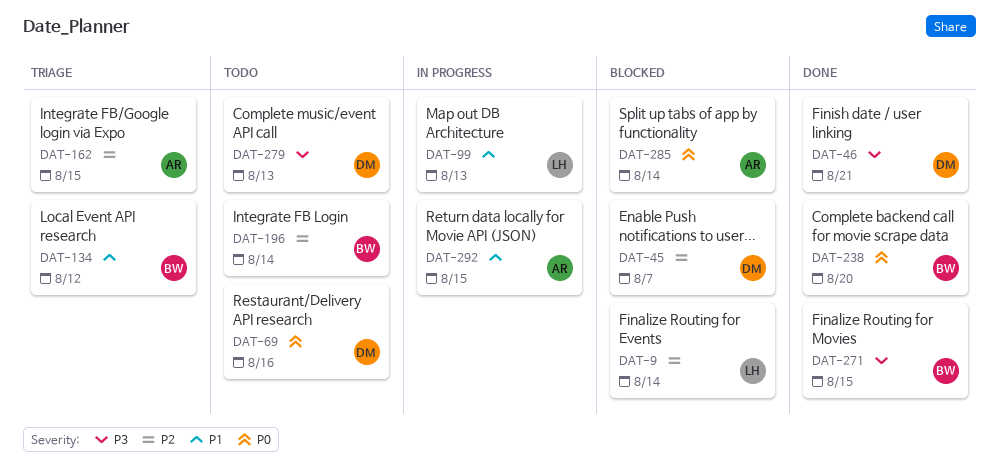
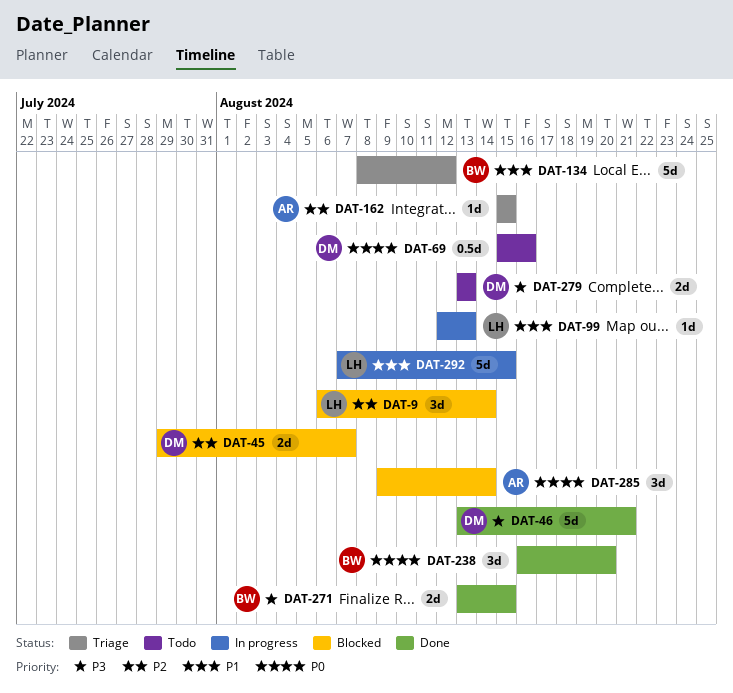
DAT-196: present -> none
DAT-292, owner: AR -> LH

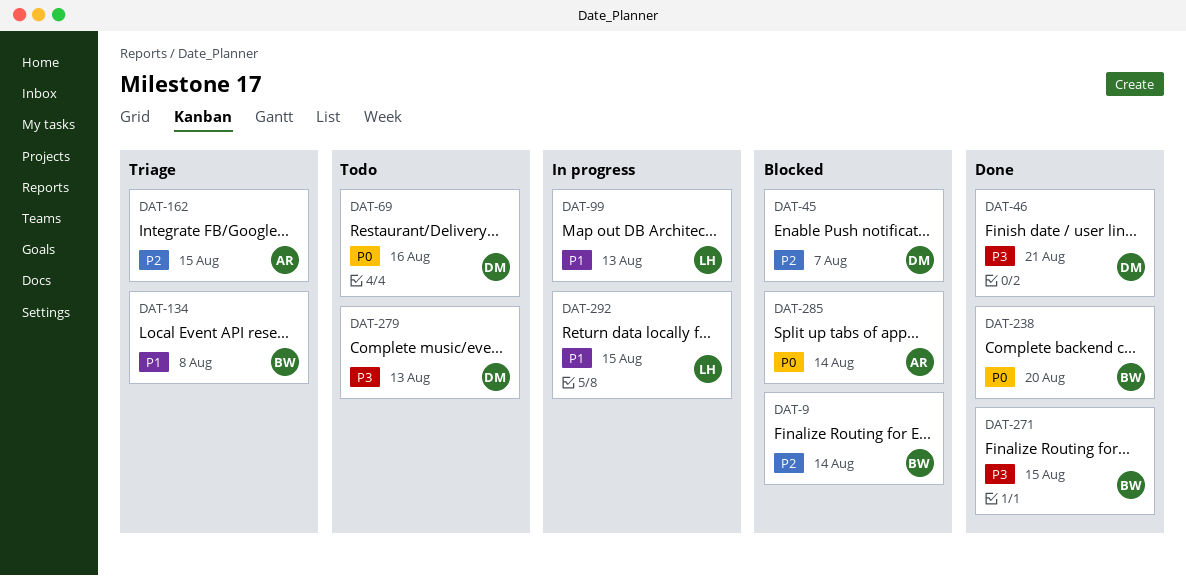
DAT-9, owner: LH -> BW
DAT-134, due: Aug 12 -> Aug 8

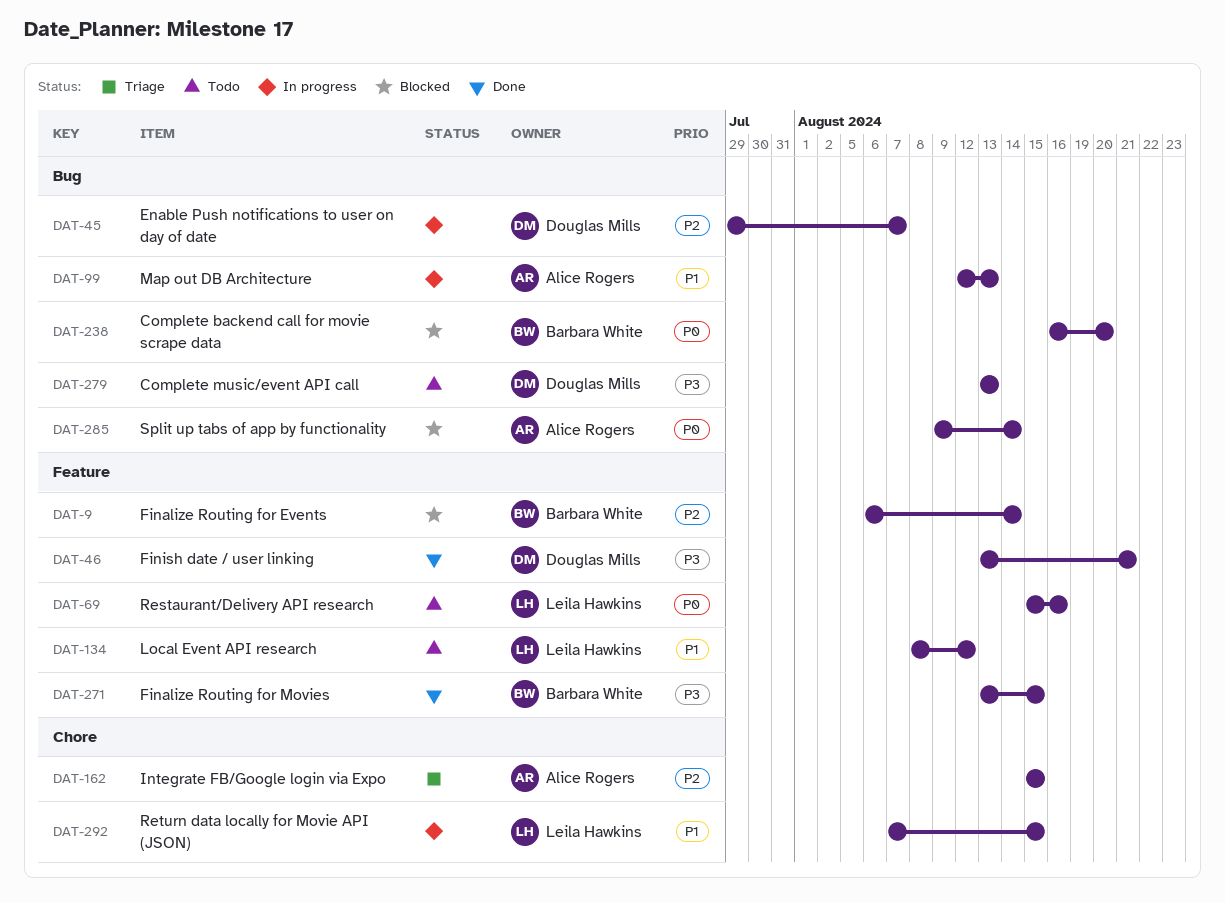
DAT-45, status: Blocked -> In progress
DAT-69, owner: Douglas Mills -> Leila Hawkins
DAT-99, owner: Leila Hawkins -> Alice Rogers
DAT-134, status: Triage -> Todo
DAT-134, owner: Barbara White -> Leila Hawkins
DAT-134, due: Aug 8 -> Aug 12
DAT-238, status: Done -> Blocked

